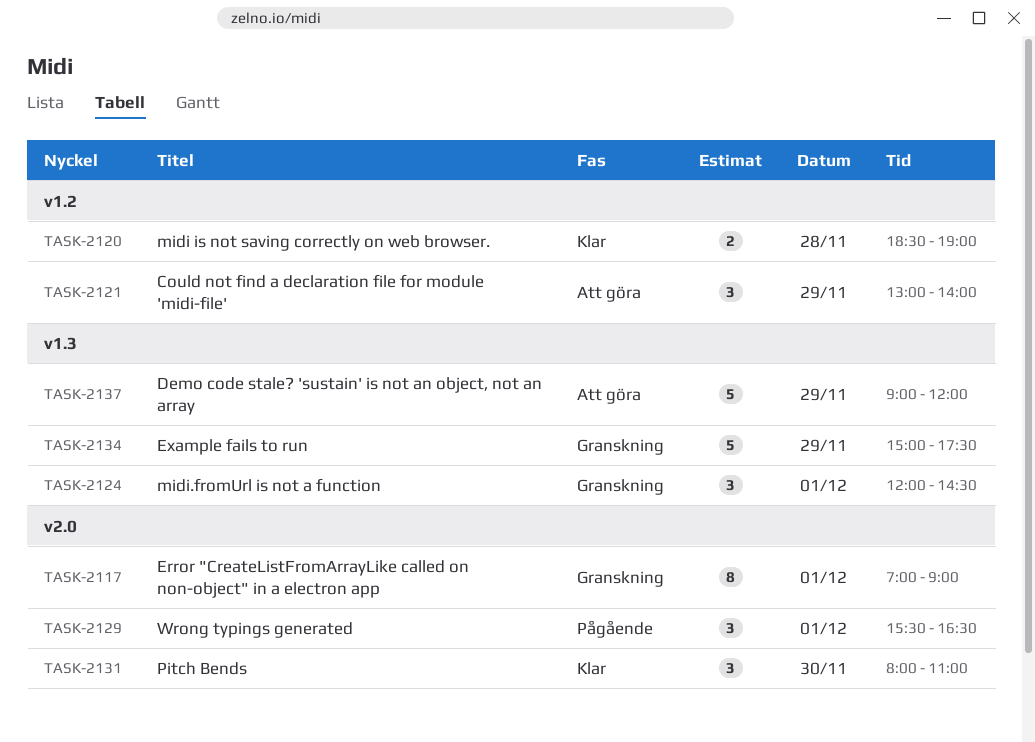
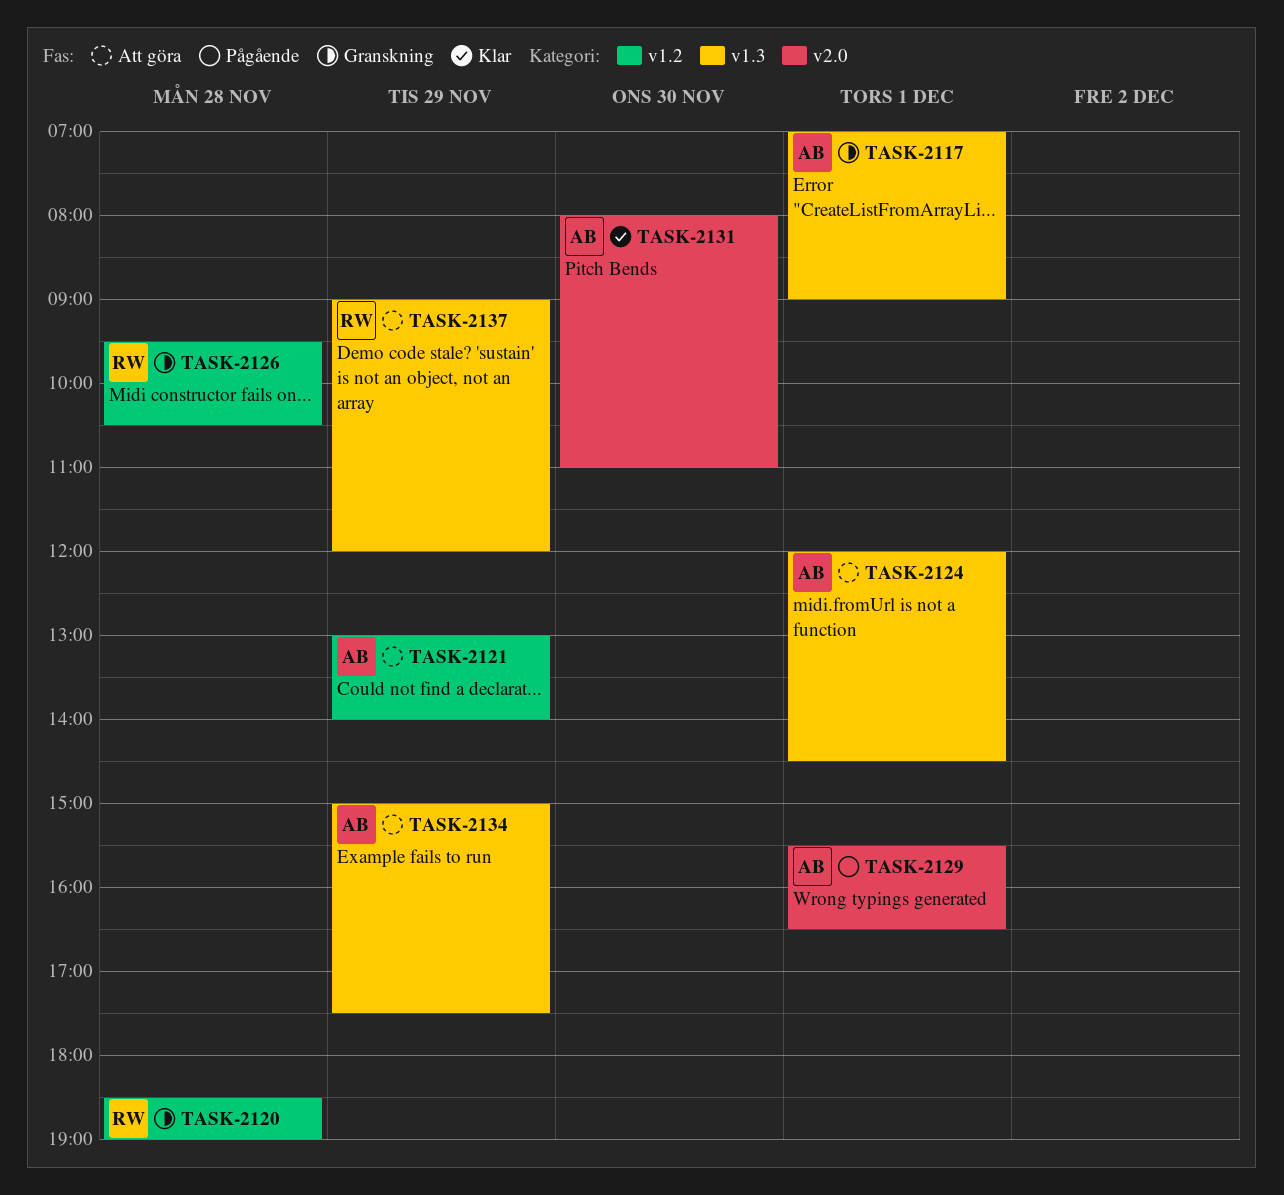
TASK-2117, label: v2.0 -> v1.3
TASK-2120, status: Klar -> Granskning
TASK-2124, status: Granskning -> Att göra
TASK-2126: none -> present
TASK-2134, status: Granskning -> Att göra

